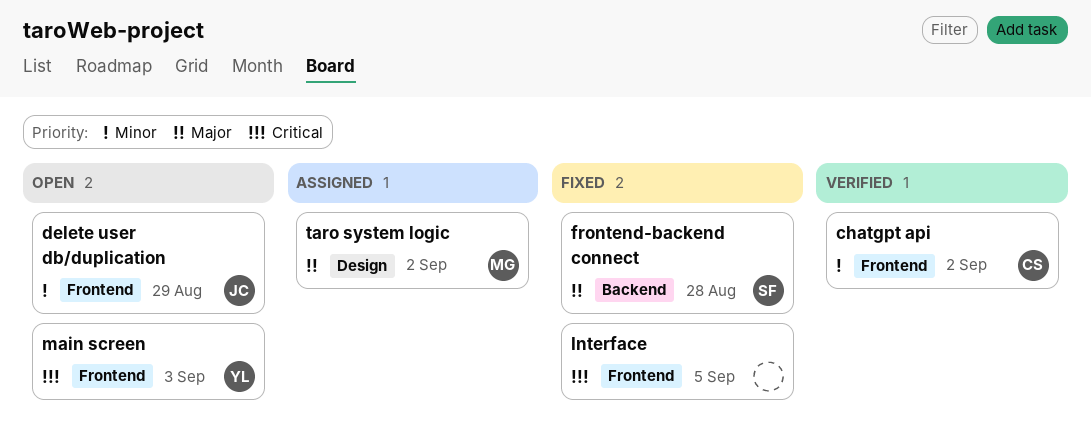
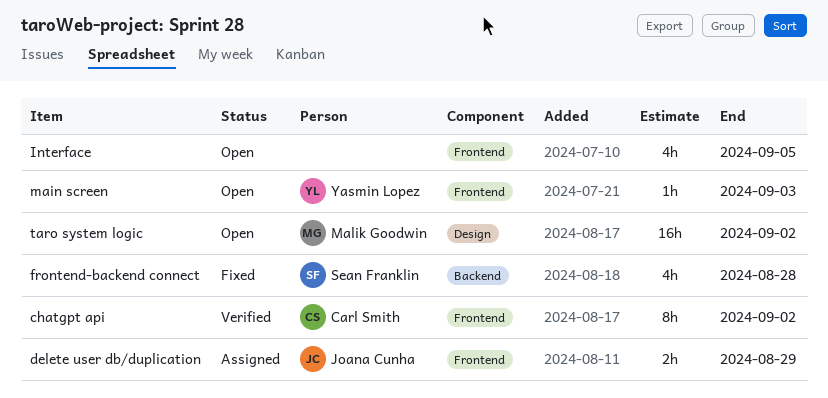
delete user db/duplication, status: Open -> Assigned
Interface, status: Fixed -> Open
taro system logic, status: Assigned -> Open

